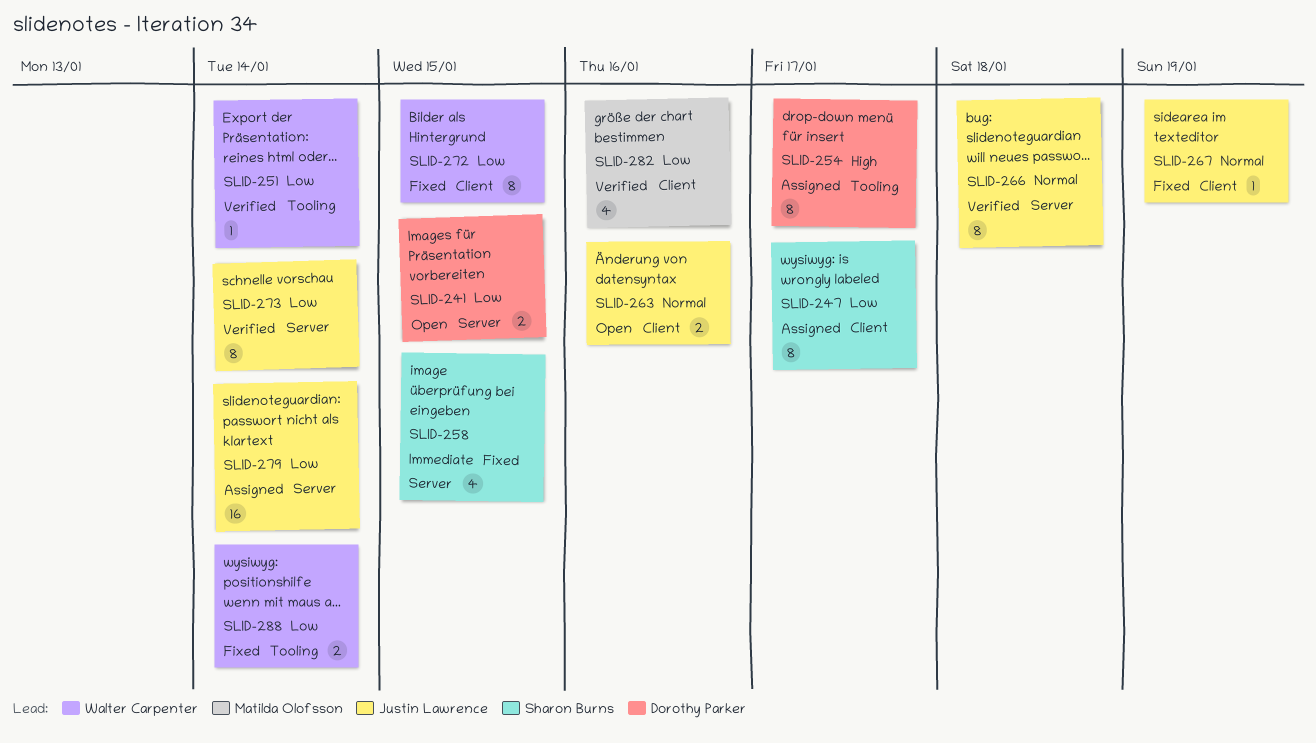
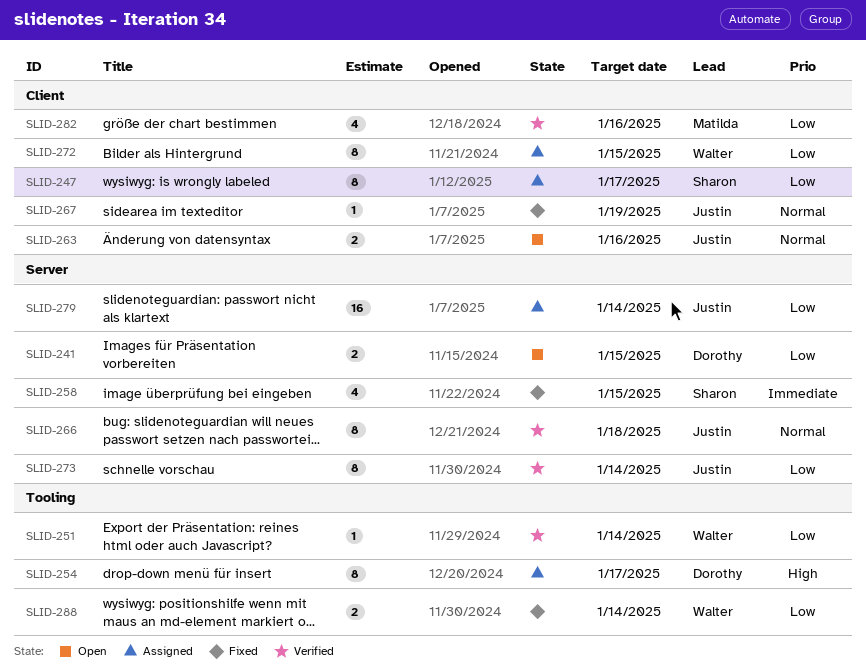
SLID-272, status: Fixed -> Assigned

